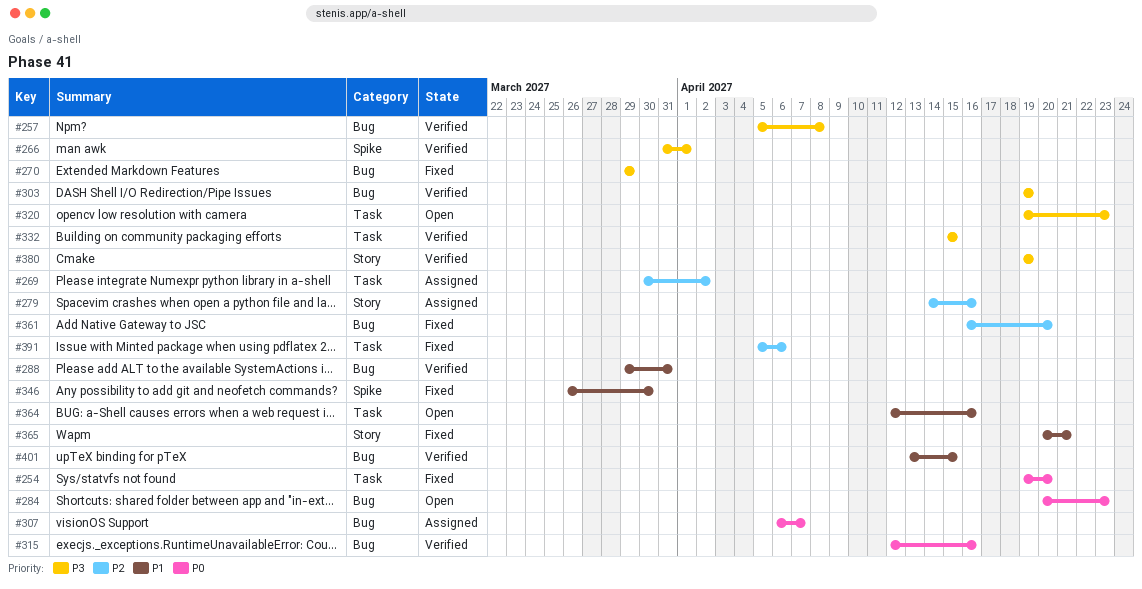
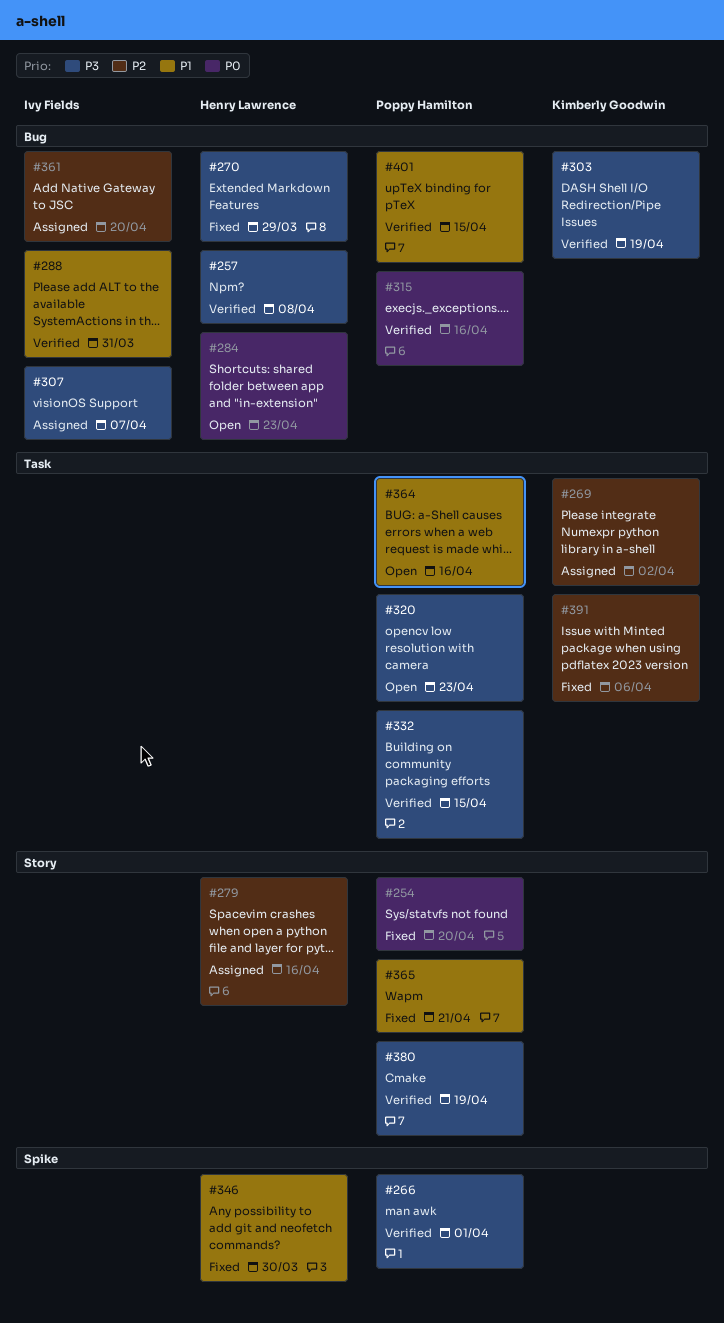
#254, label: Task -> Story
#307, priority: P0 -> P3
#361, status: Fixed -> Assigned

